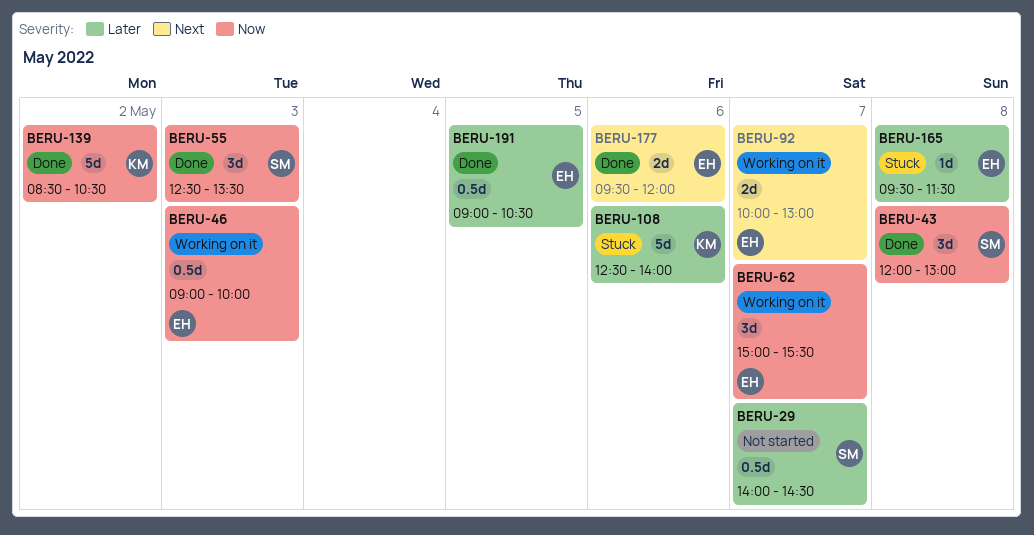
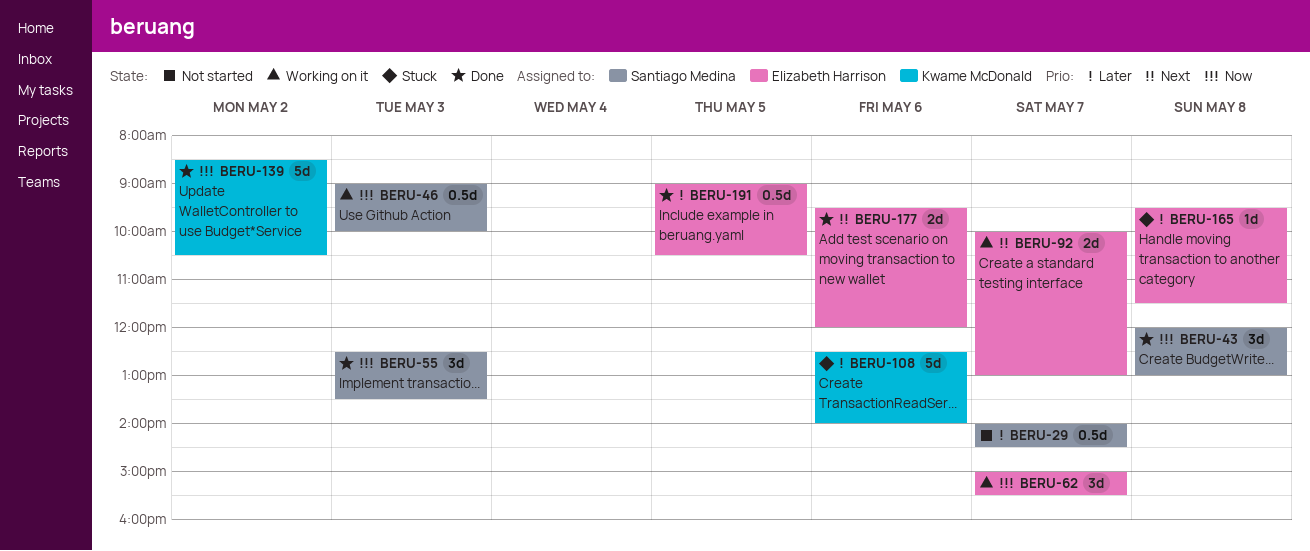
BERU-46, owner: Elizabeth Harrison -> Santiago Medina

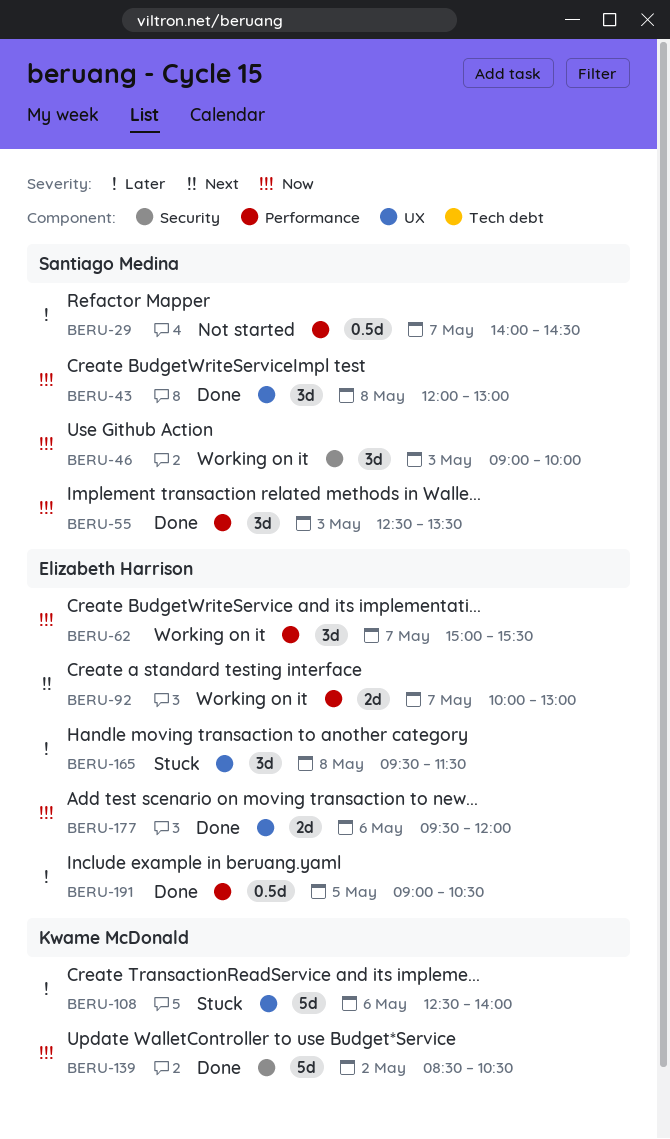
BERU-46, estimate: 0.5d -> 3d
BERU-165, estimate: 1d -> 3d
BERU-177, priority: Next -> Now

